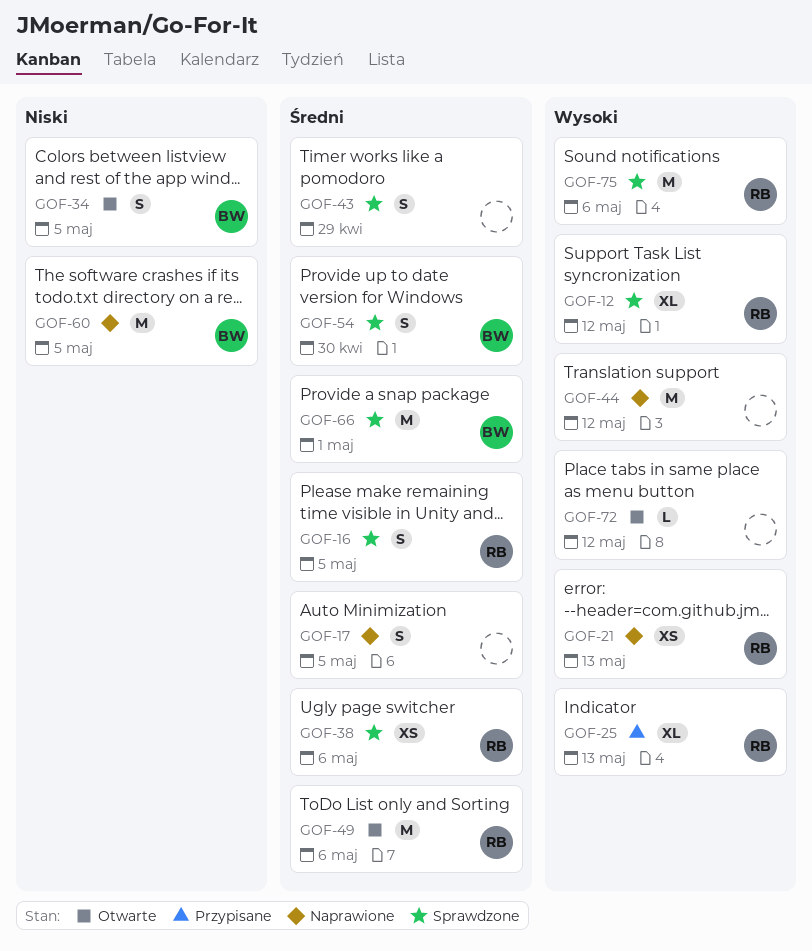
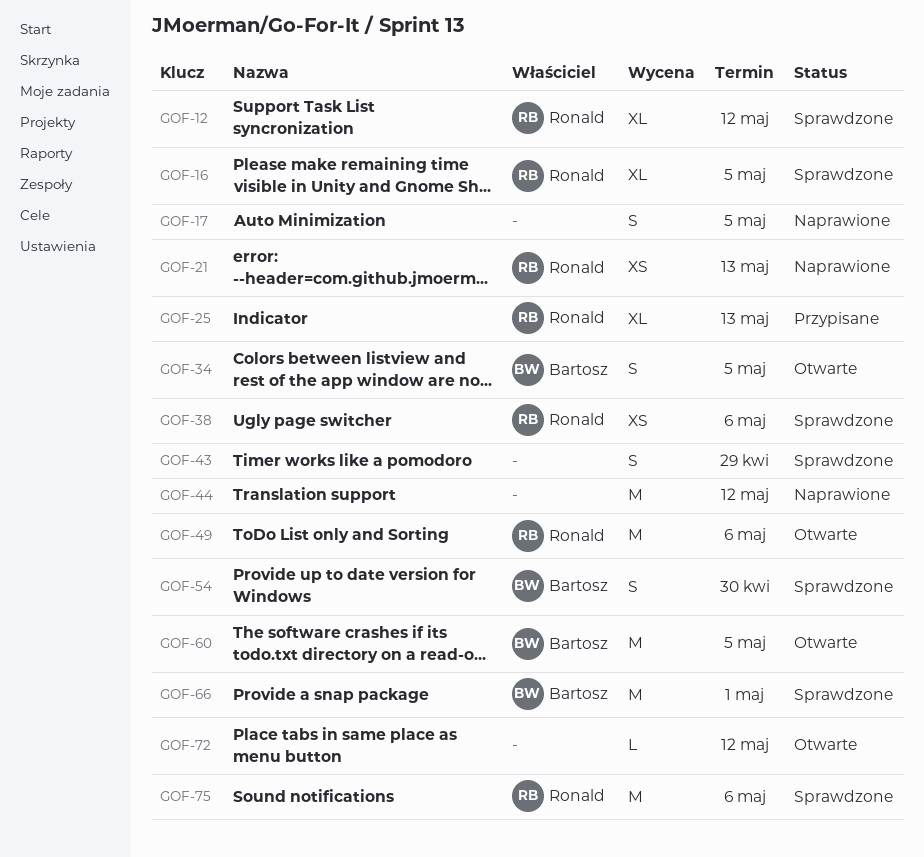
GOF-16, estimate: S -> XL
GOF-60, status: Naprawione -> Otwarte

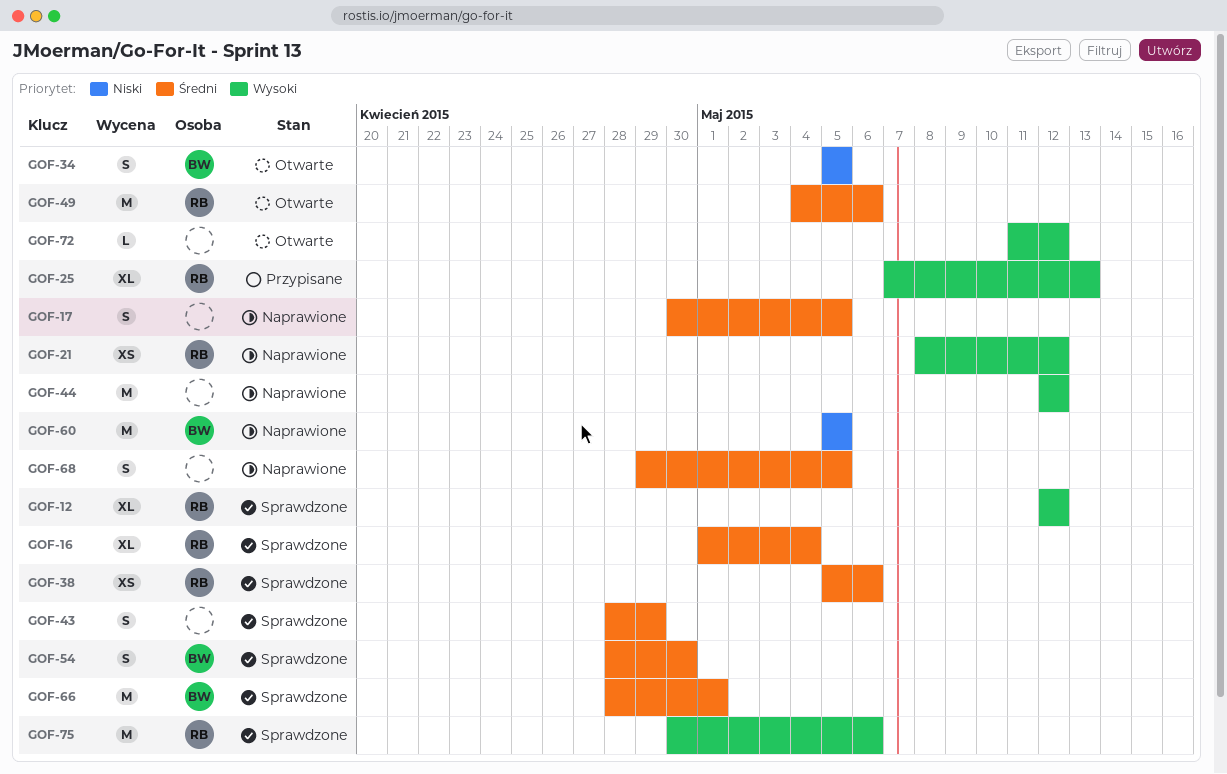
GOF-16, due: May 5 -> May 4
GOF-21, due: May 13 -> May 12
GOF-60, status: Otwarte -> Naprawione
GOF-68: none -> present

